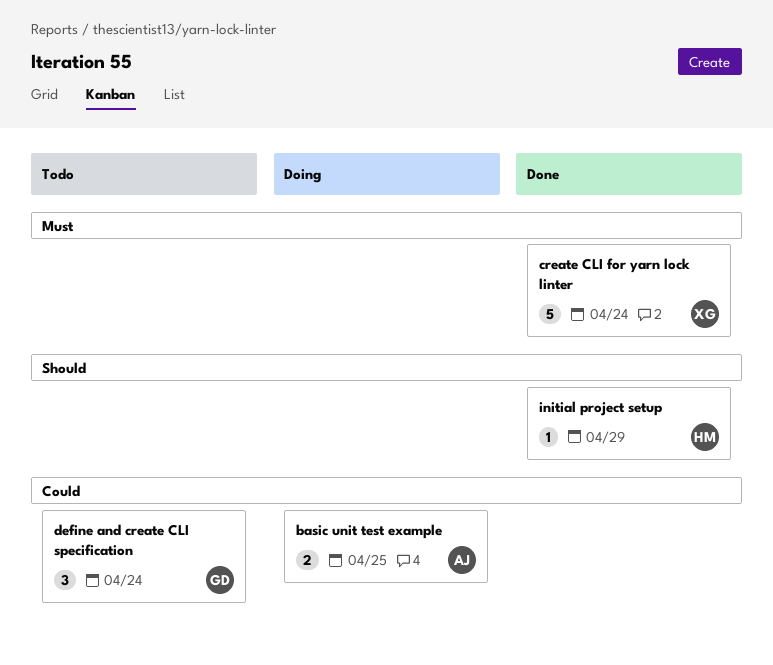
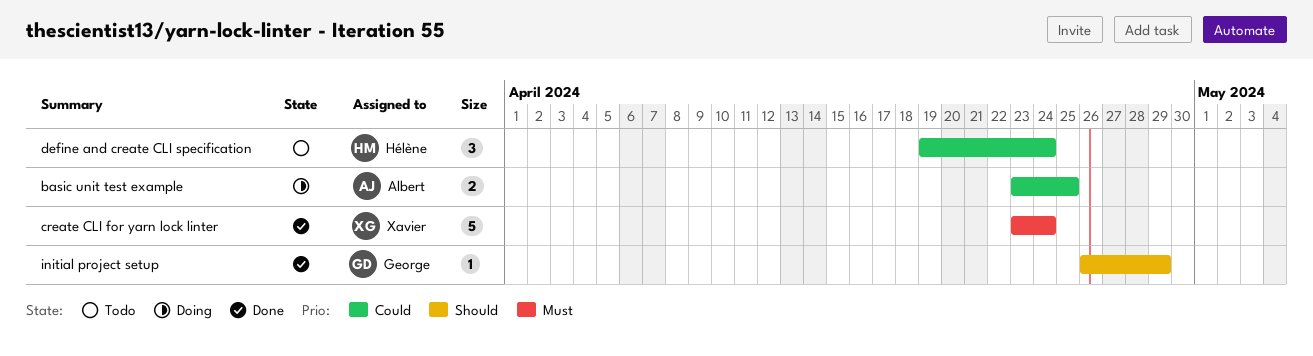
define and create CLI specification, owner: George -> Hélène
initial project setup, owner: Hélène -> George

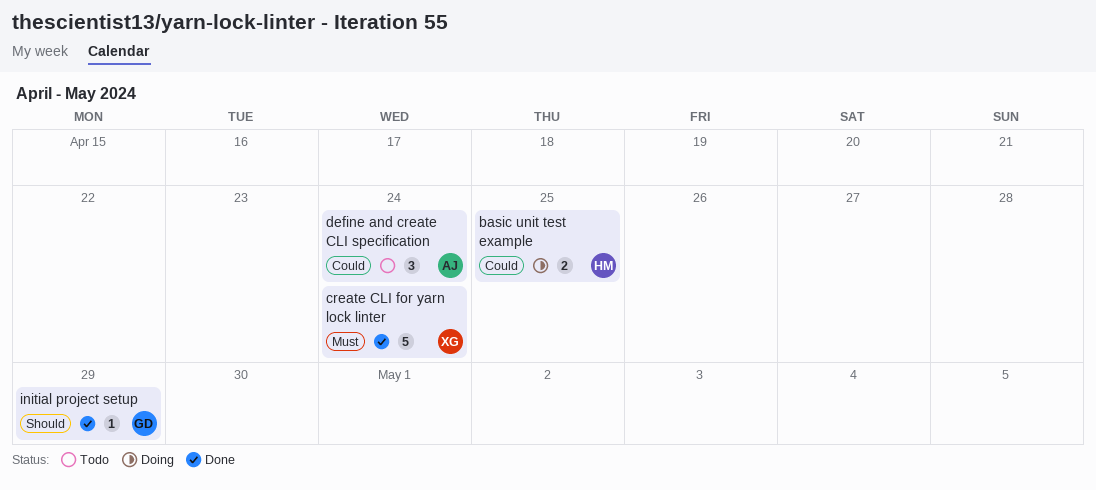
basic unit test example, owner: Albert -> Hélène
define and create CLI specification, owner: Hélène -> Albert

